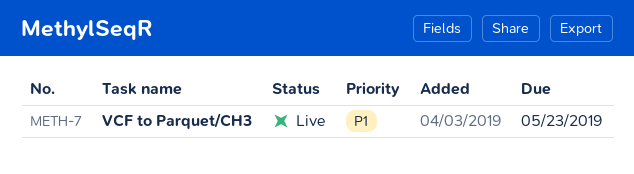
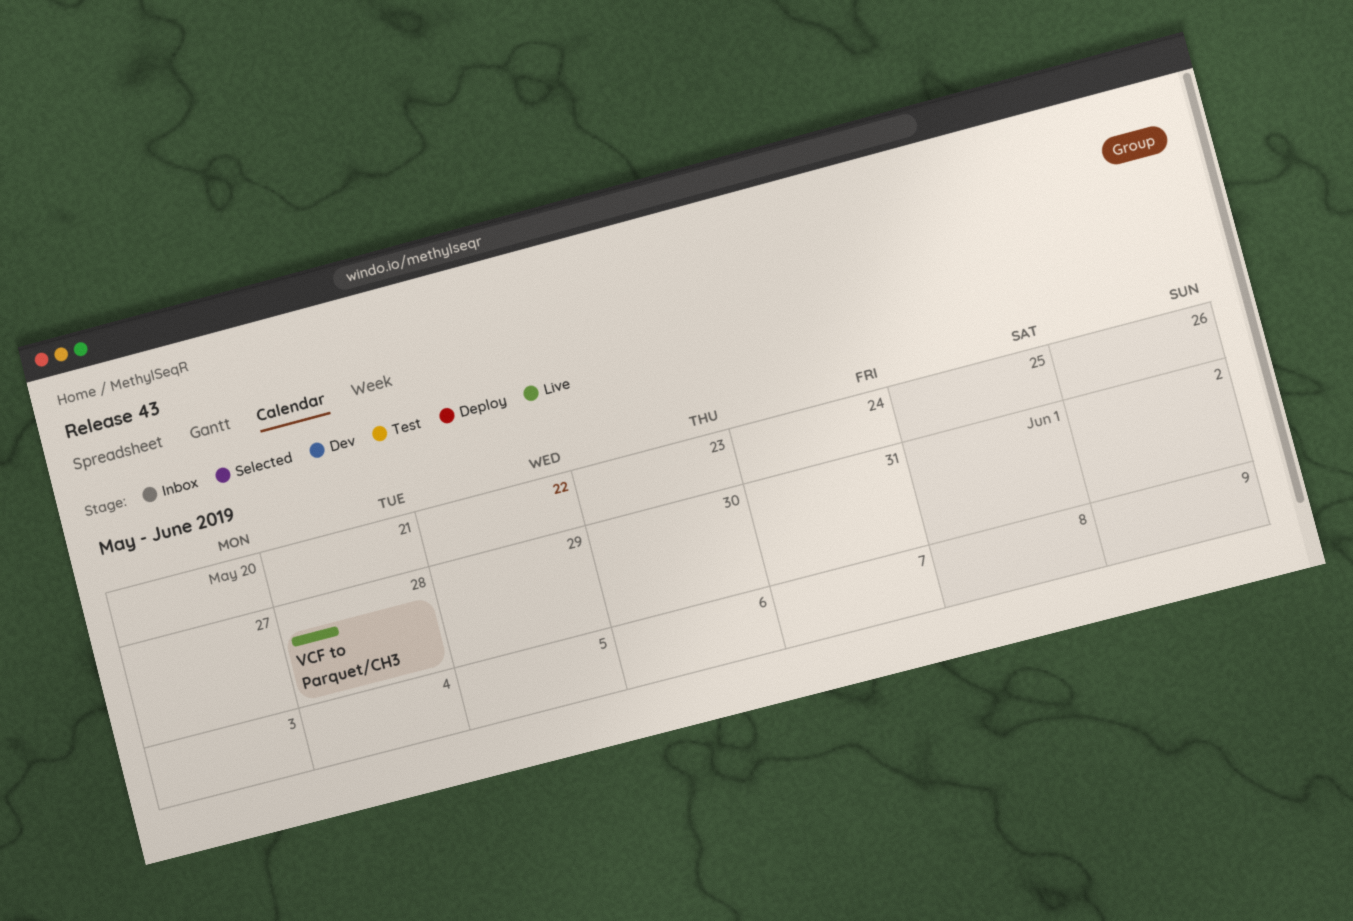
VCF to Parquet/CH3, due: May 23 -> May 28

